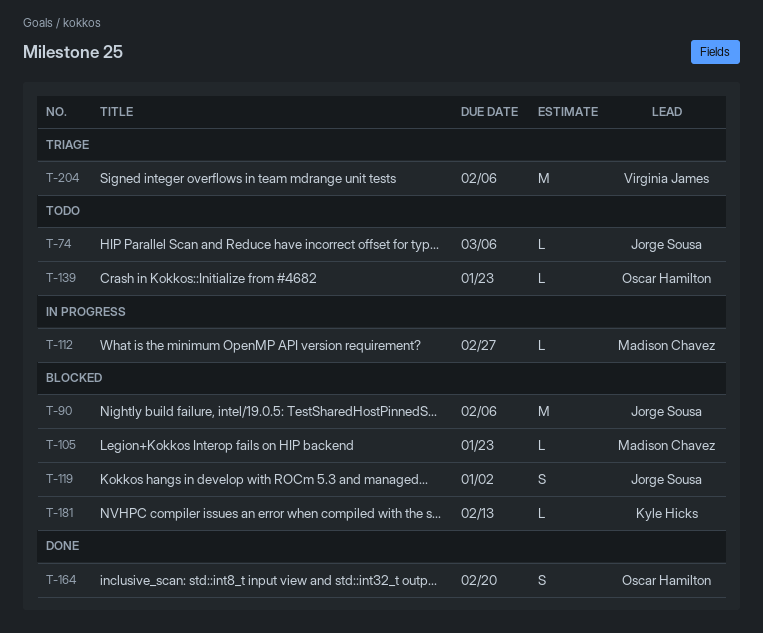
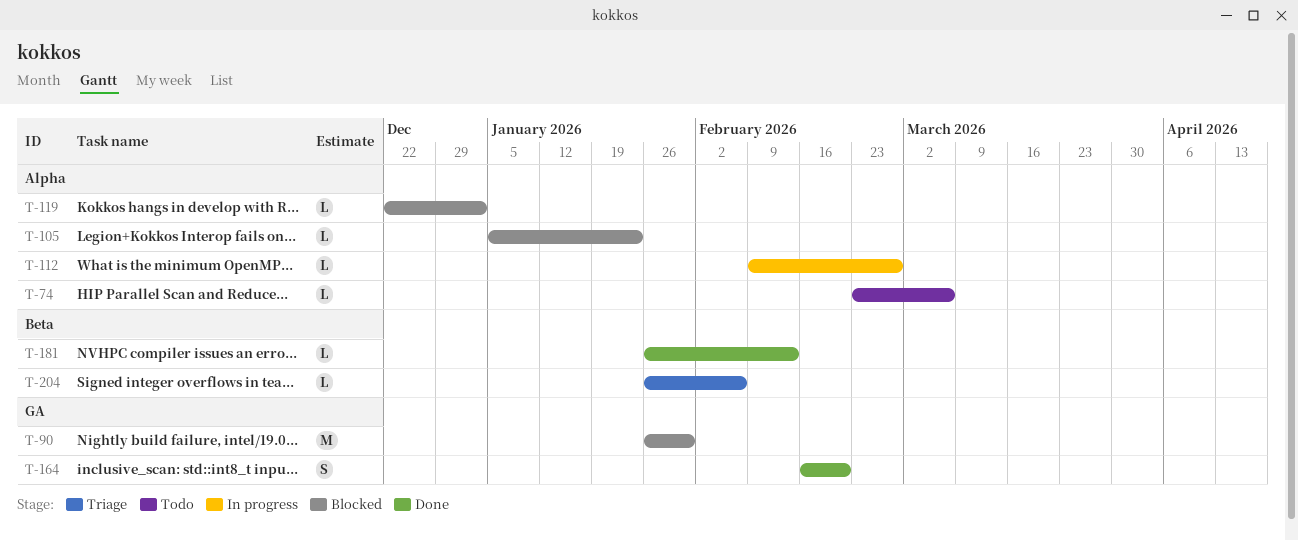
T-90, due: Feb 6 -> Jan 30
T-119, estimate: S -> L
T-139: present -> none
T-181, status: Blocked -> Done
T-204, estimate: M -> L

